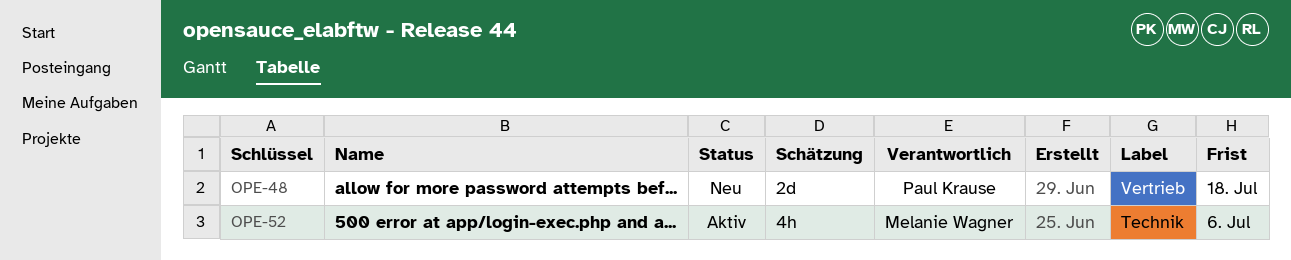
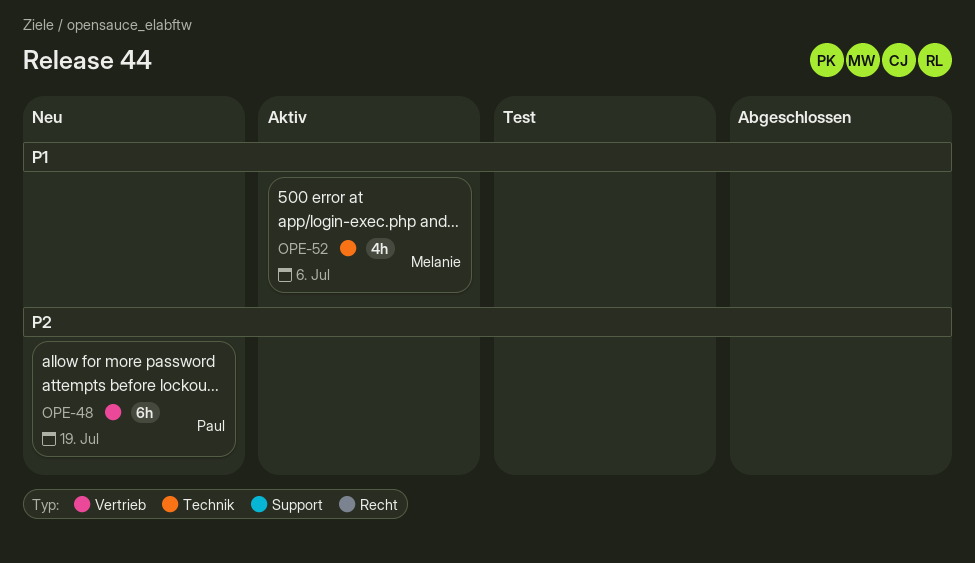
OPE-48, estimate: 2d -> 6h
OPE-48, due: Jul 18 -> Jul 19

